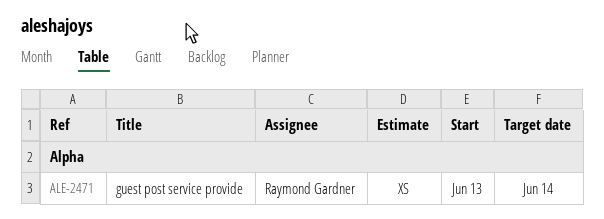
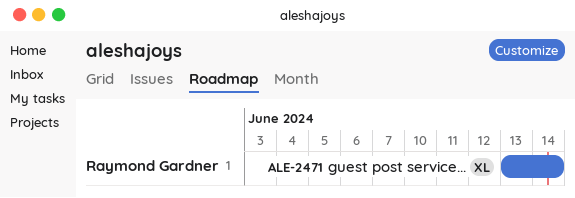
ALE-2471, estimate: XS -> XL

